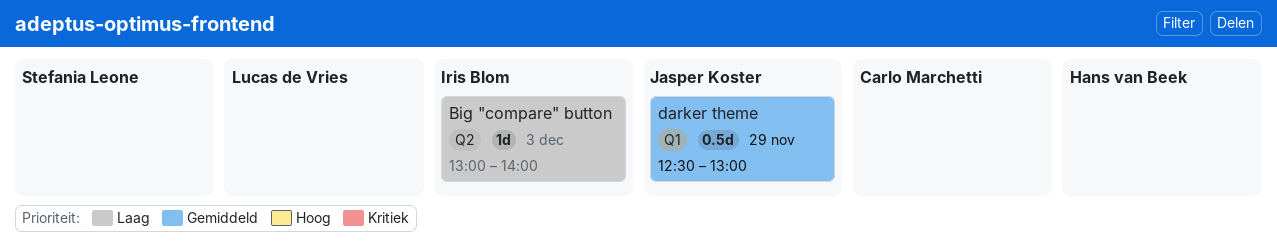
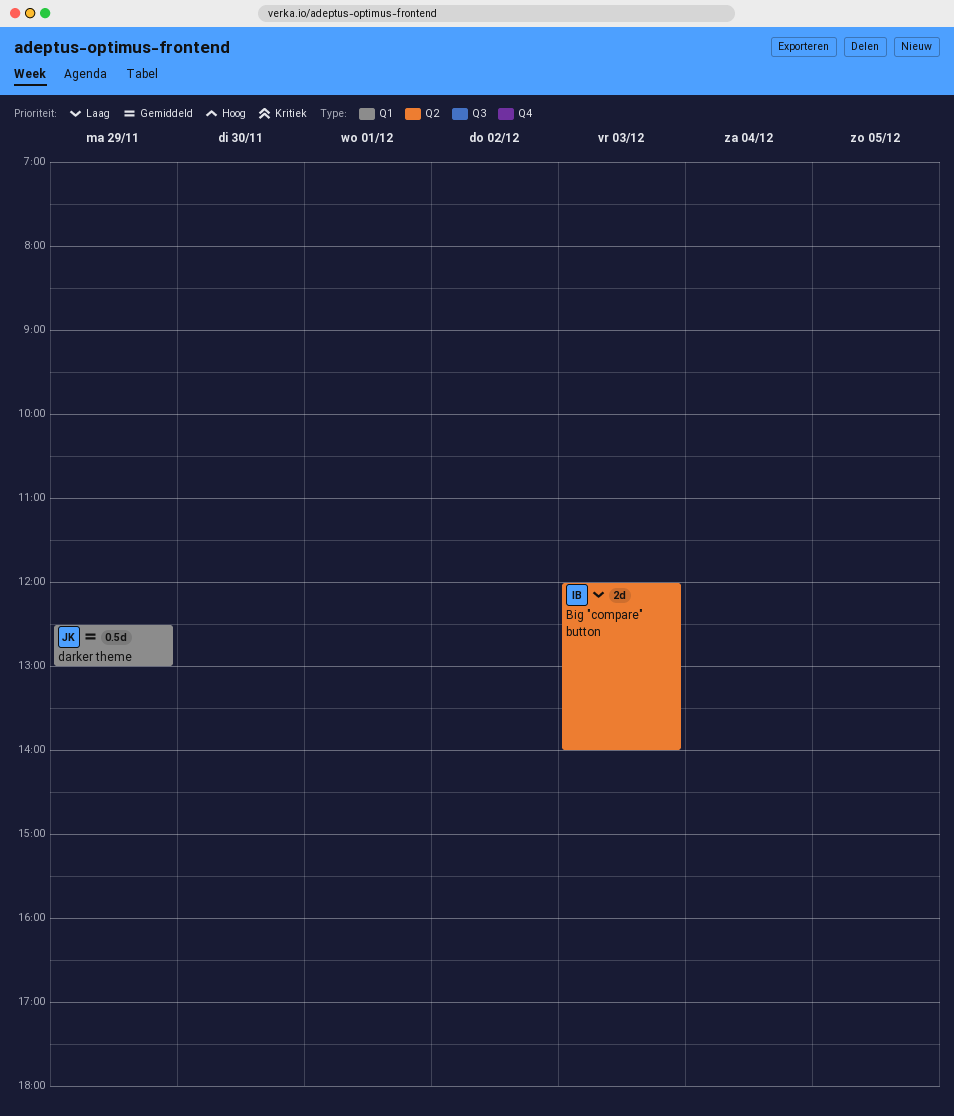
Big "compare" button, estimate: 1d -> 2d
Big "compare" button, begins: 13:00 -> 12:00

